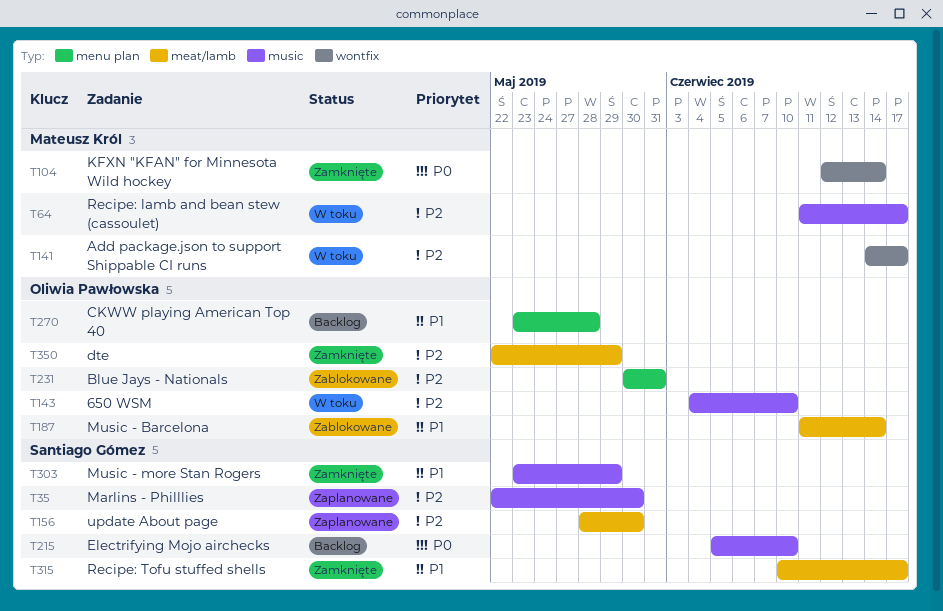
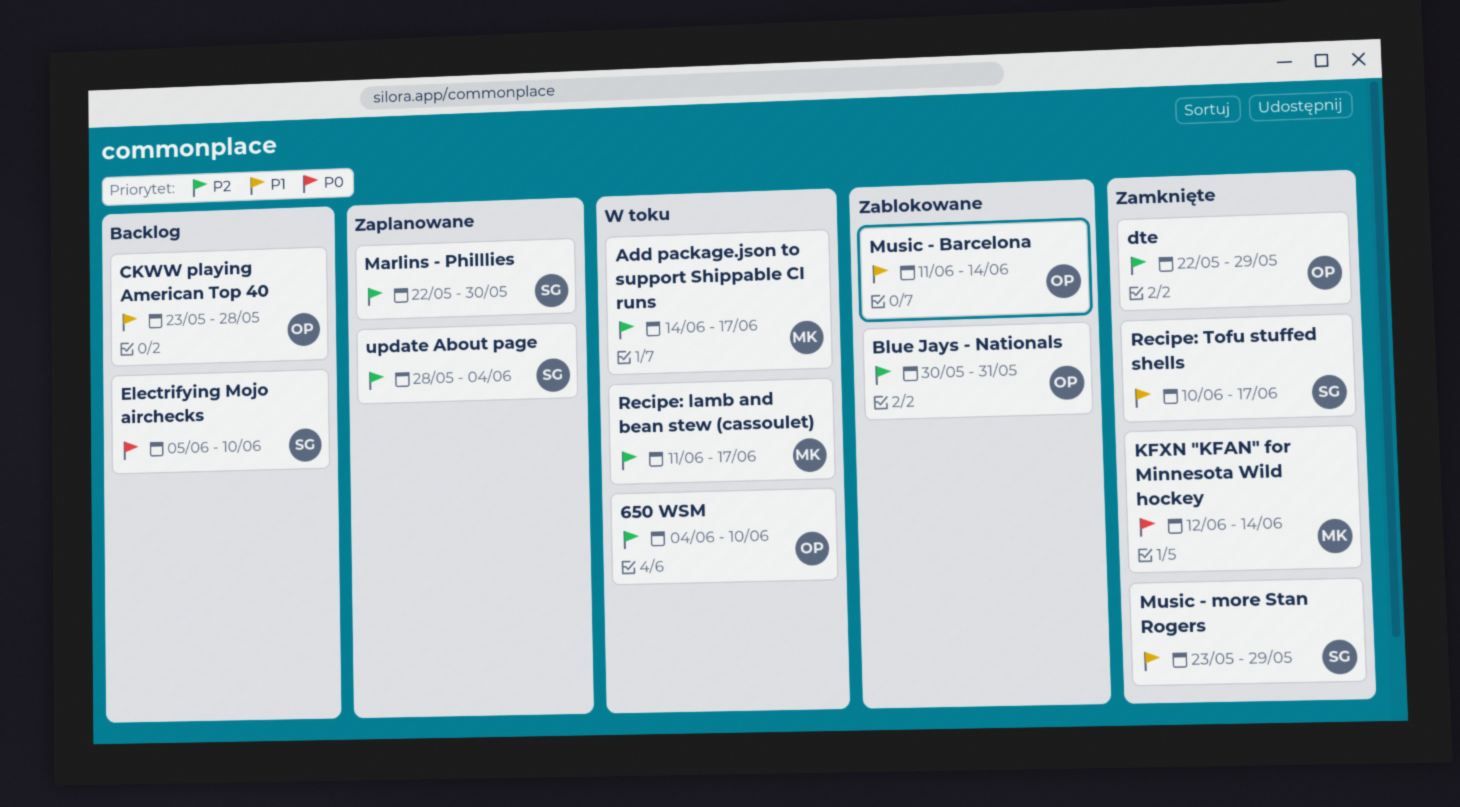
update About page, due: May 30 -> Jun 4

